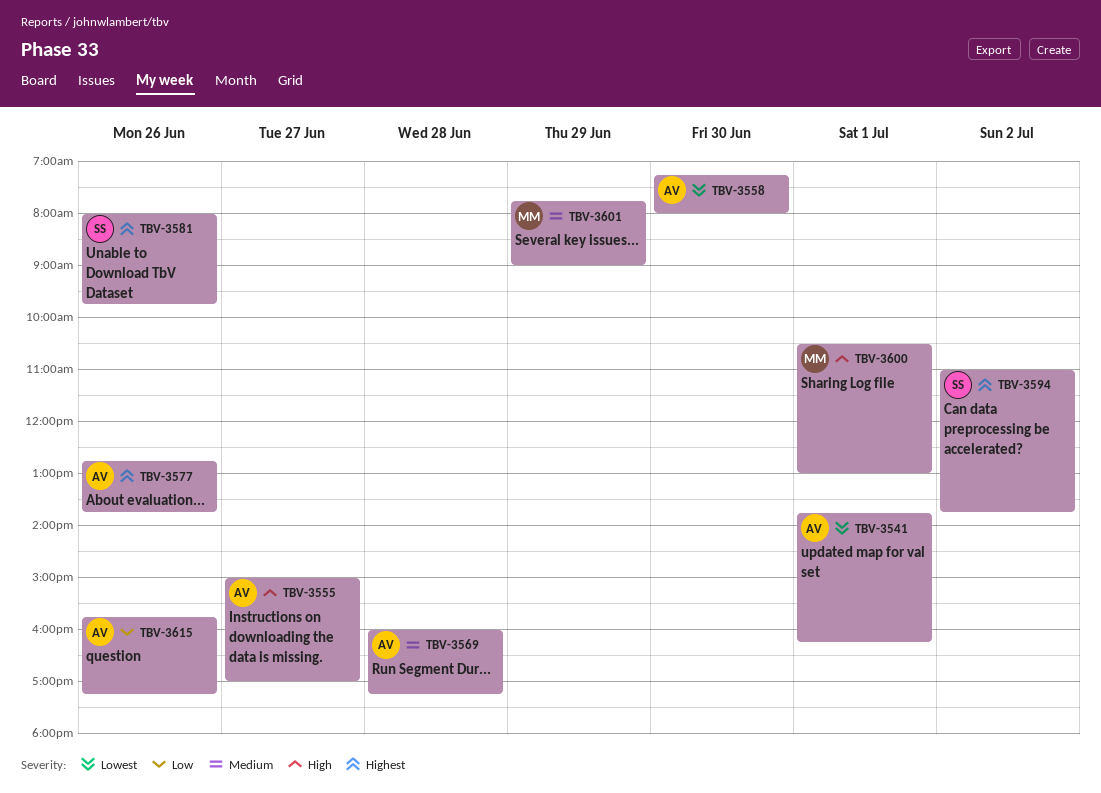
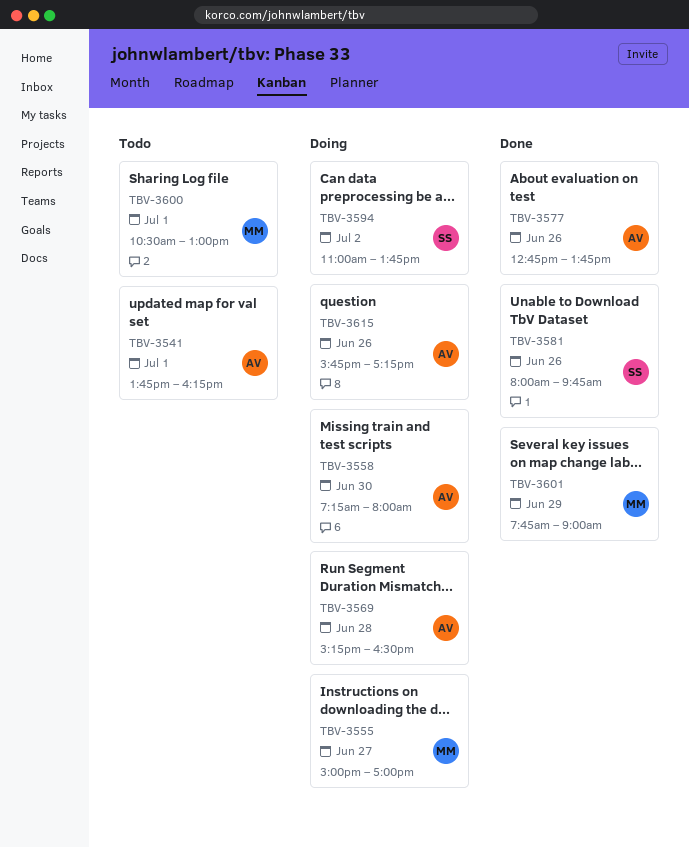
TBV-3555, owner: AV -> MM
TBV-3569, begins: 16:00 -> 15:15
TBV-3569, ends: 17:15 -> 16:30

